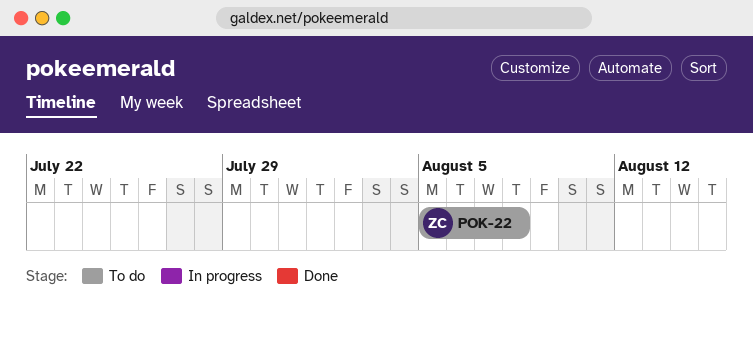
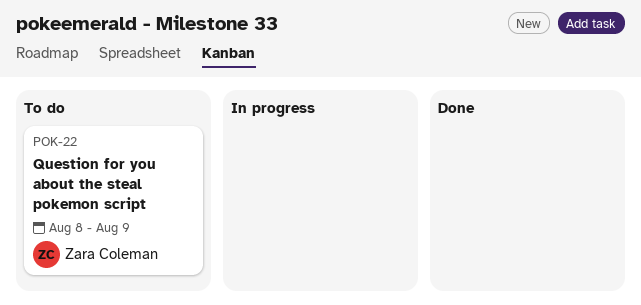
POK-22, start: Aug 5 -> Aug 8
POK-22, due: Aug 8 -> Aug 9

